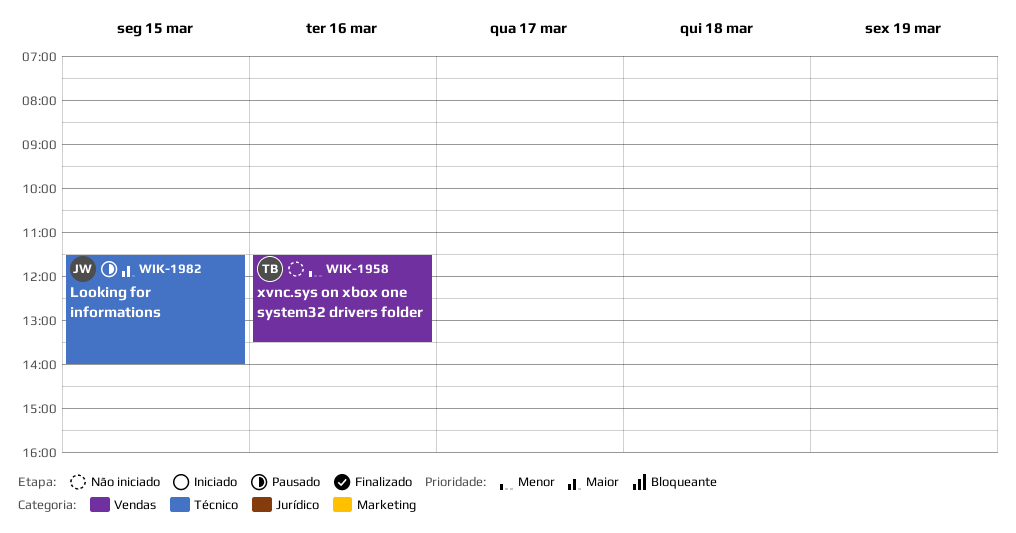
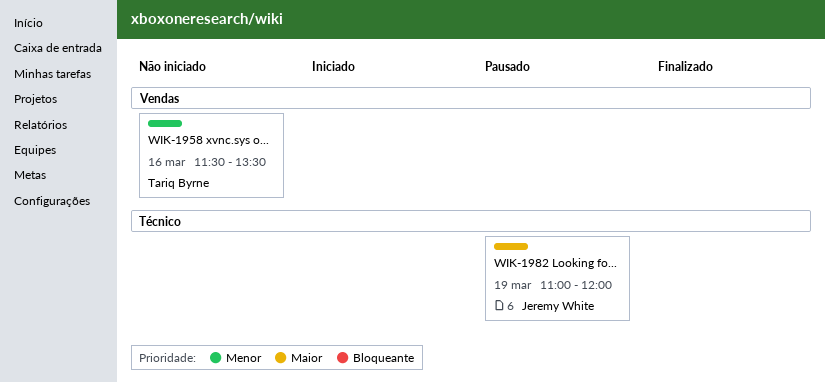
WIK-1982, day: Mar 15 -> Mar 19
WIK-1982, begins: 11:30 -> 11:00
WIK-1982, ends: 14:00 -> 12:00

